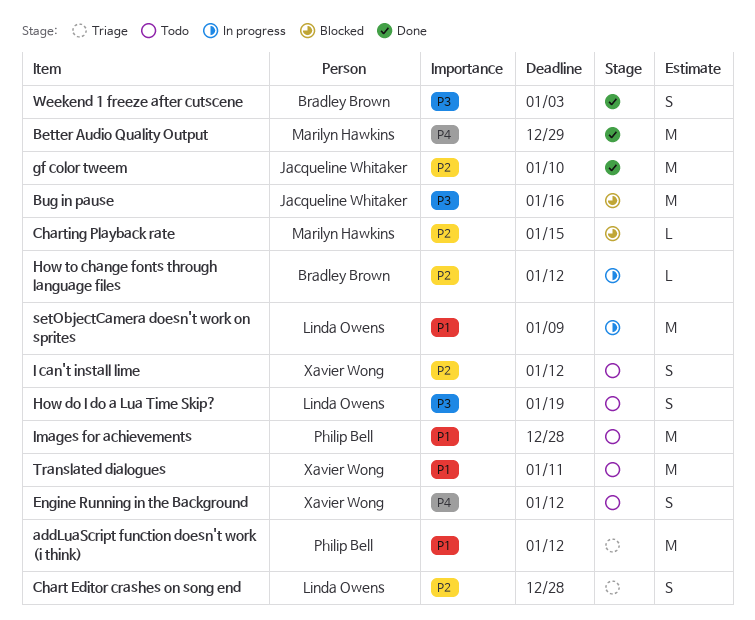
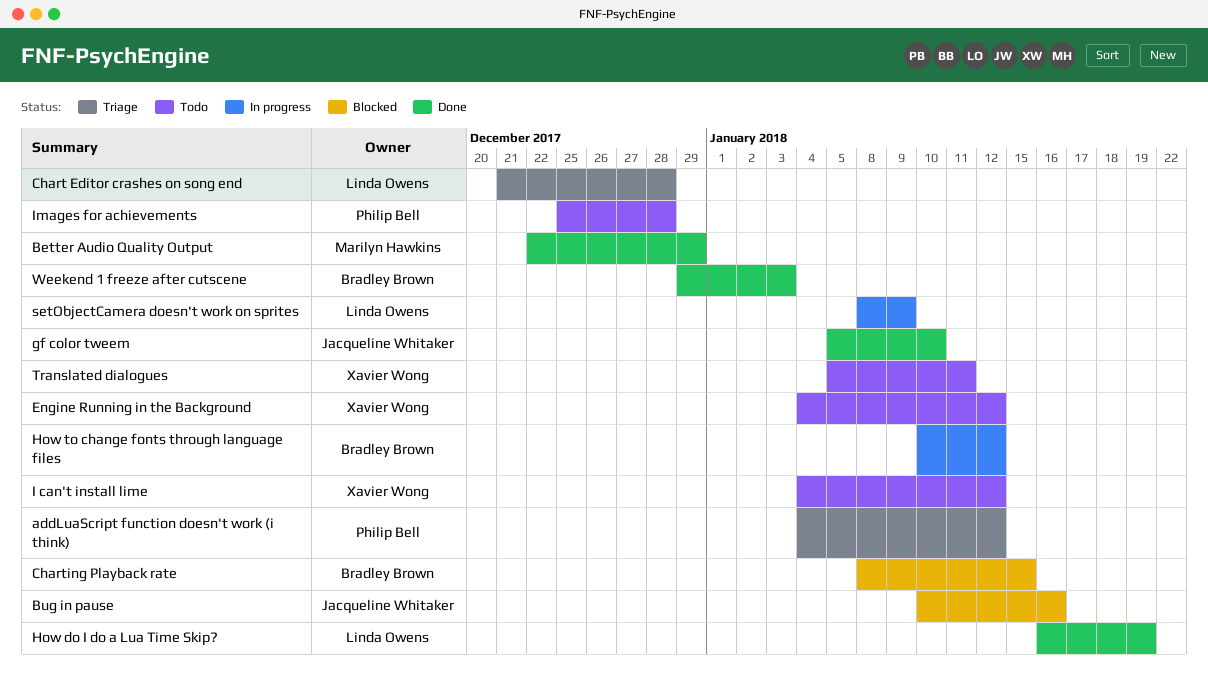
Charting Playback rate, owner: Marilyn Hawkins -> Bradley Brown
How do I do a Lua Time Skip?, status: Todo -> Done

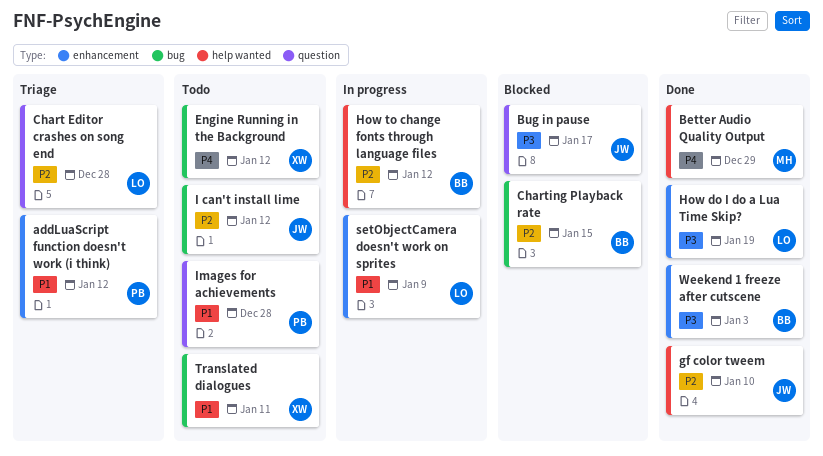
Bug in pause, due: Jan 16 -> Jan 17
I can't install lime, owner: Xavier Wong -> Jacqueline Whitaker

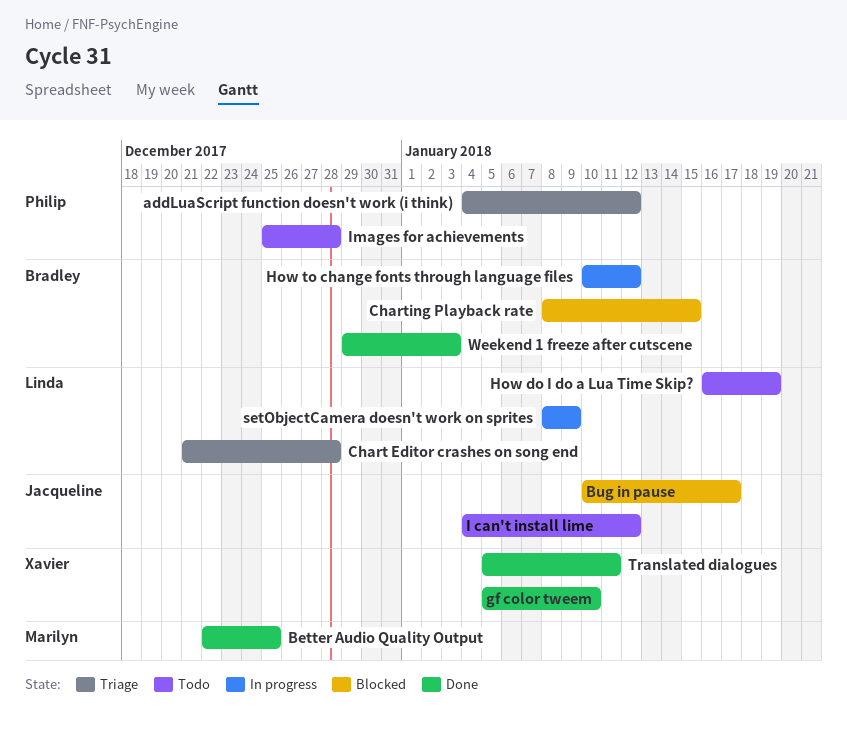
Better Audio Quality Output, due: Dec 29 -> Dec 25
Engine Running in the Background: present -> none
gf color tweem, owner: Jacqueline -> Xavier
How do I do a Lua Time Skip?, status: Done -> Todo
Translated dialogues, status: Todo -> Done

